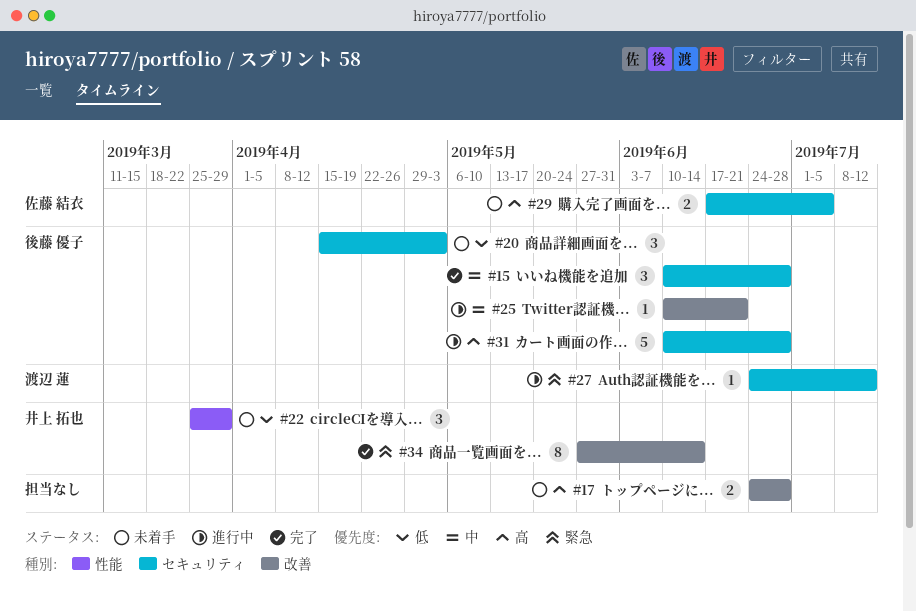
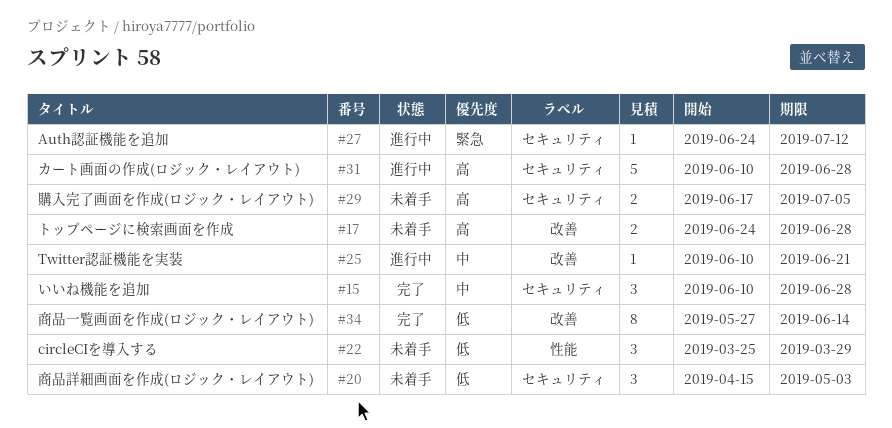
#34, priority: 緊急 -> 低

